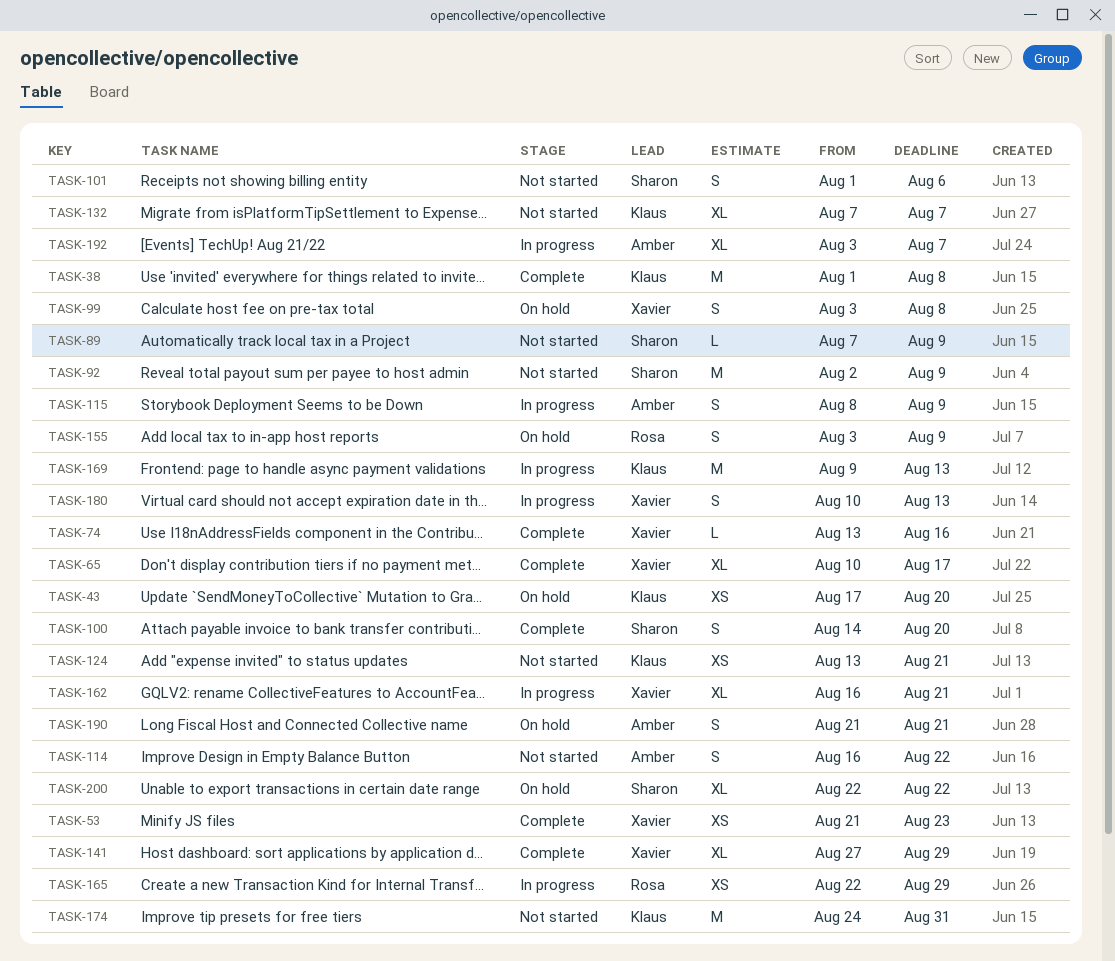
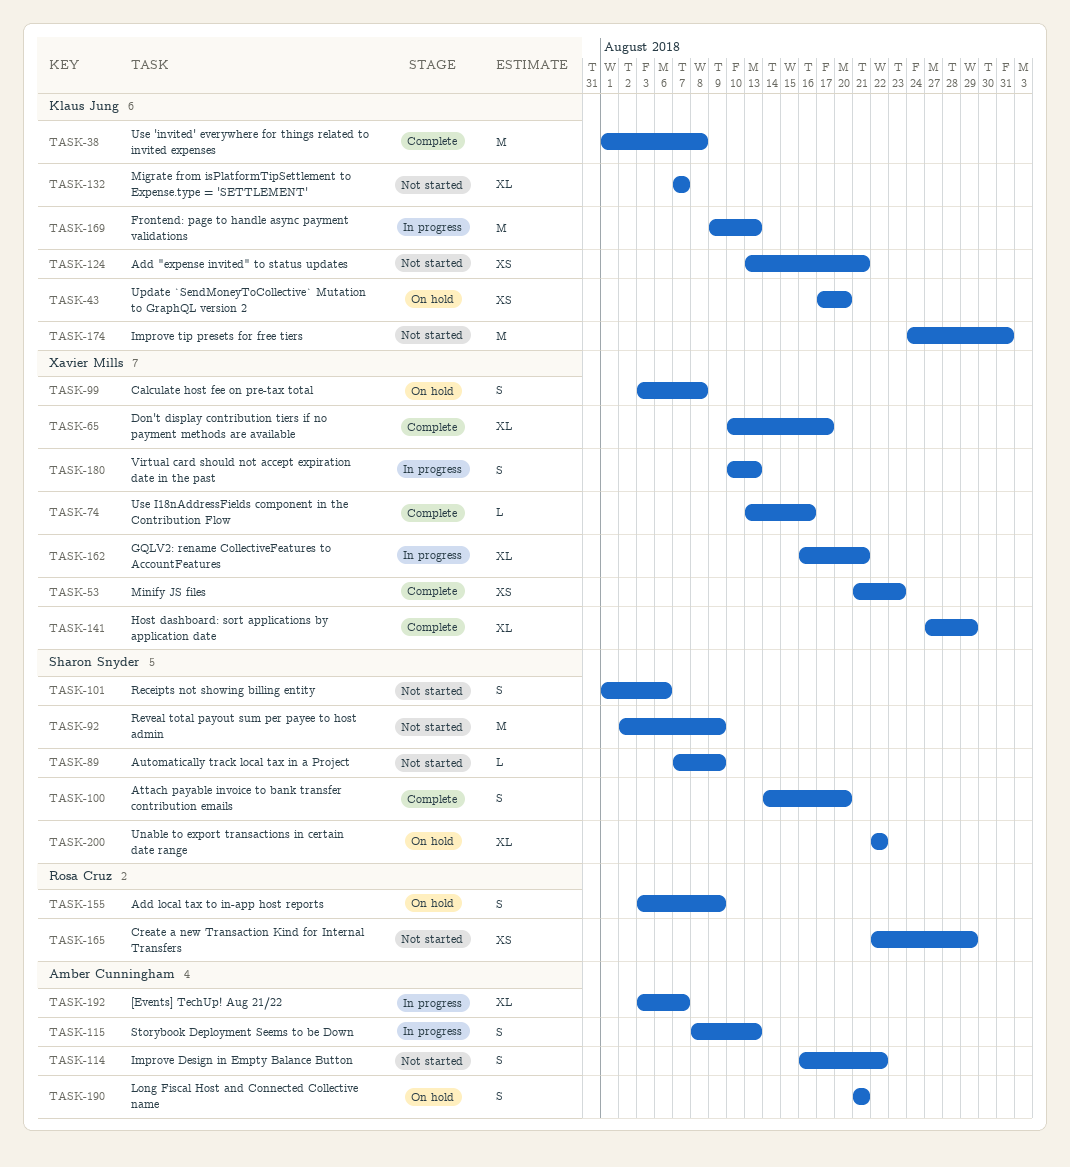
TASK-115, due: Aug 9 -> Aug 13
TASK-165, status: In progress -> Not started

